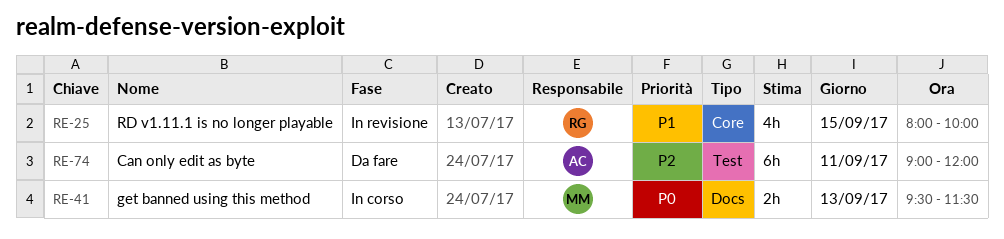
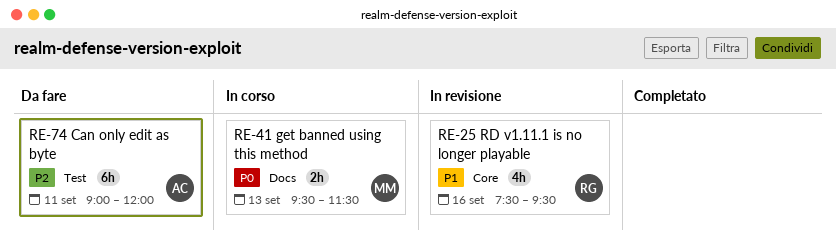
RE-25, day: Sep 15 -> Sep 16
RE-25, begins: 08:00 -> 07:30
RE-25, ends: 10:00 -> 09:30

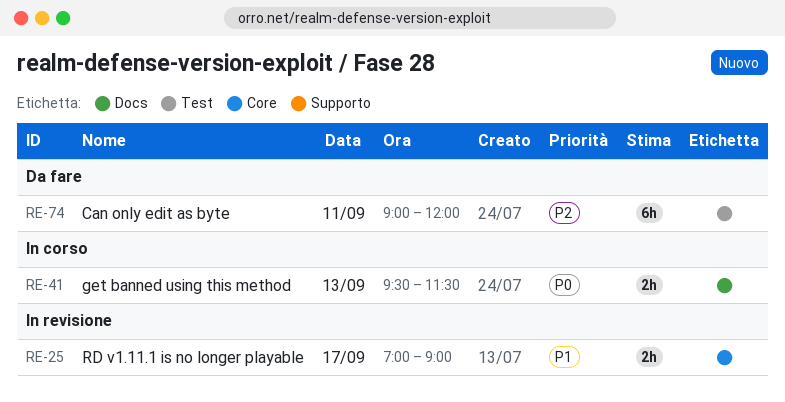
RE-25, estimate: 4h -> 2h
RE-25, day: Sep 16 -> Sep 17
RE-25, begins: 07:30 -> 07:00
RE-25, ends: 09:30 -> 09:00

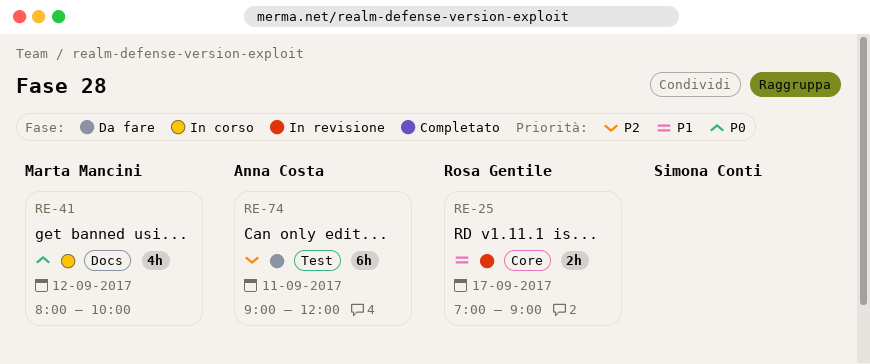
RE-41, estimate: 2h -> 4h
RE-41, day: Sep 13 -> Sep 12
RE-41, begins: 09:30 -> 08:00
RE-41, ends: 11:30 -> 10:00

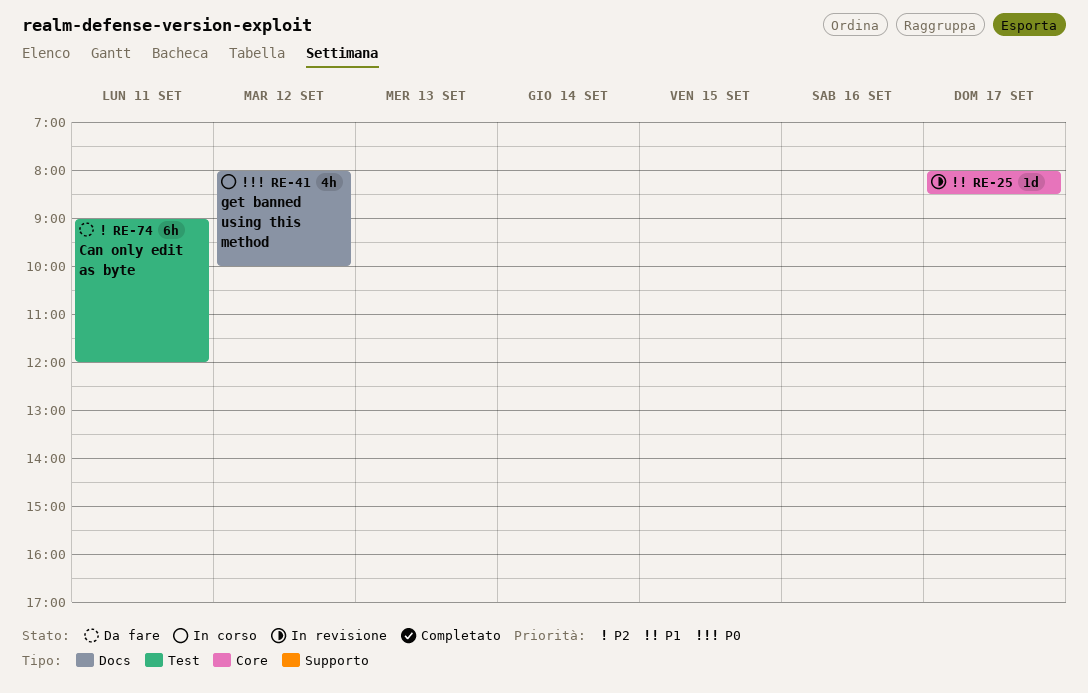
RE-25, estimate: 2h -> 1d
RE-25, begins: 07:00 -> 08:00
RE-25, ends: 09:00 -> 08:30

